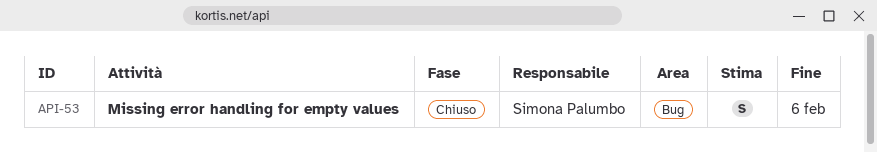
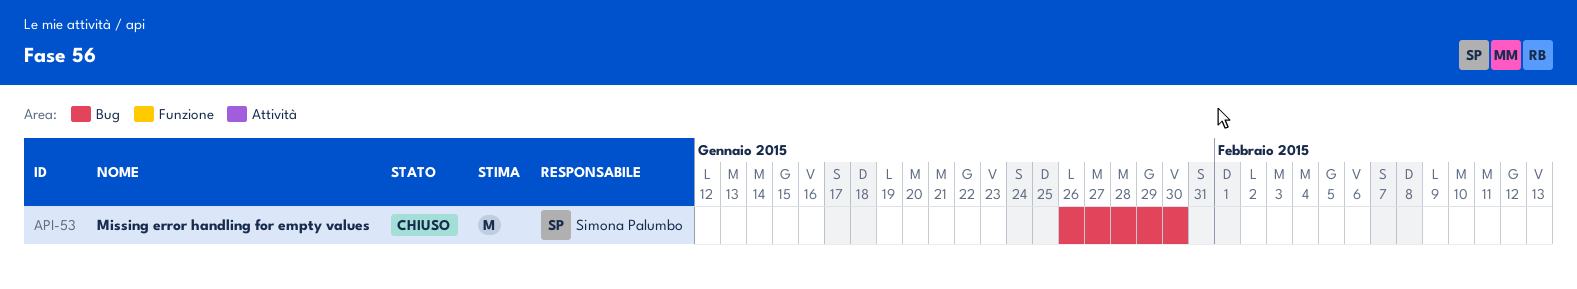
API-53, estimate: S -> M
API-53, due: Feb 6 -> Jan 30

